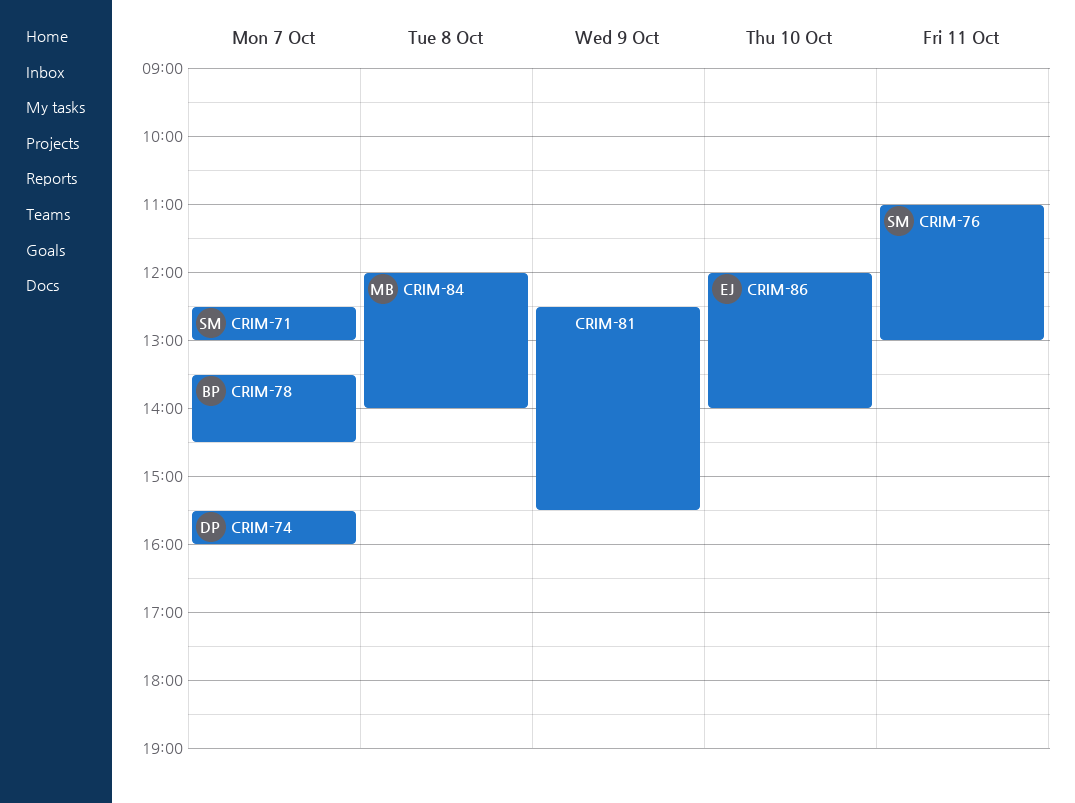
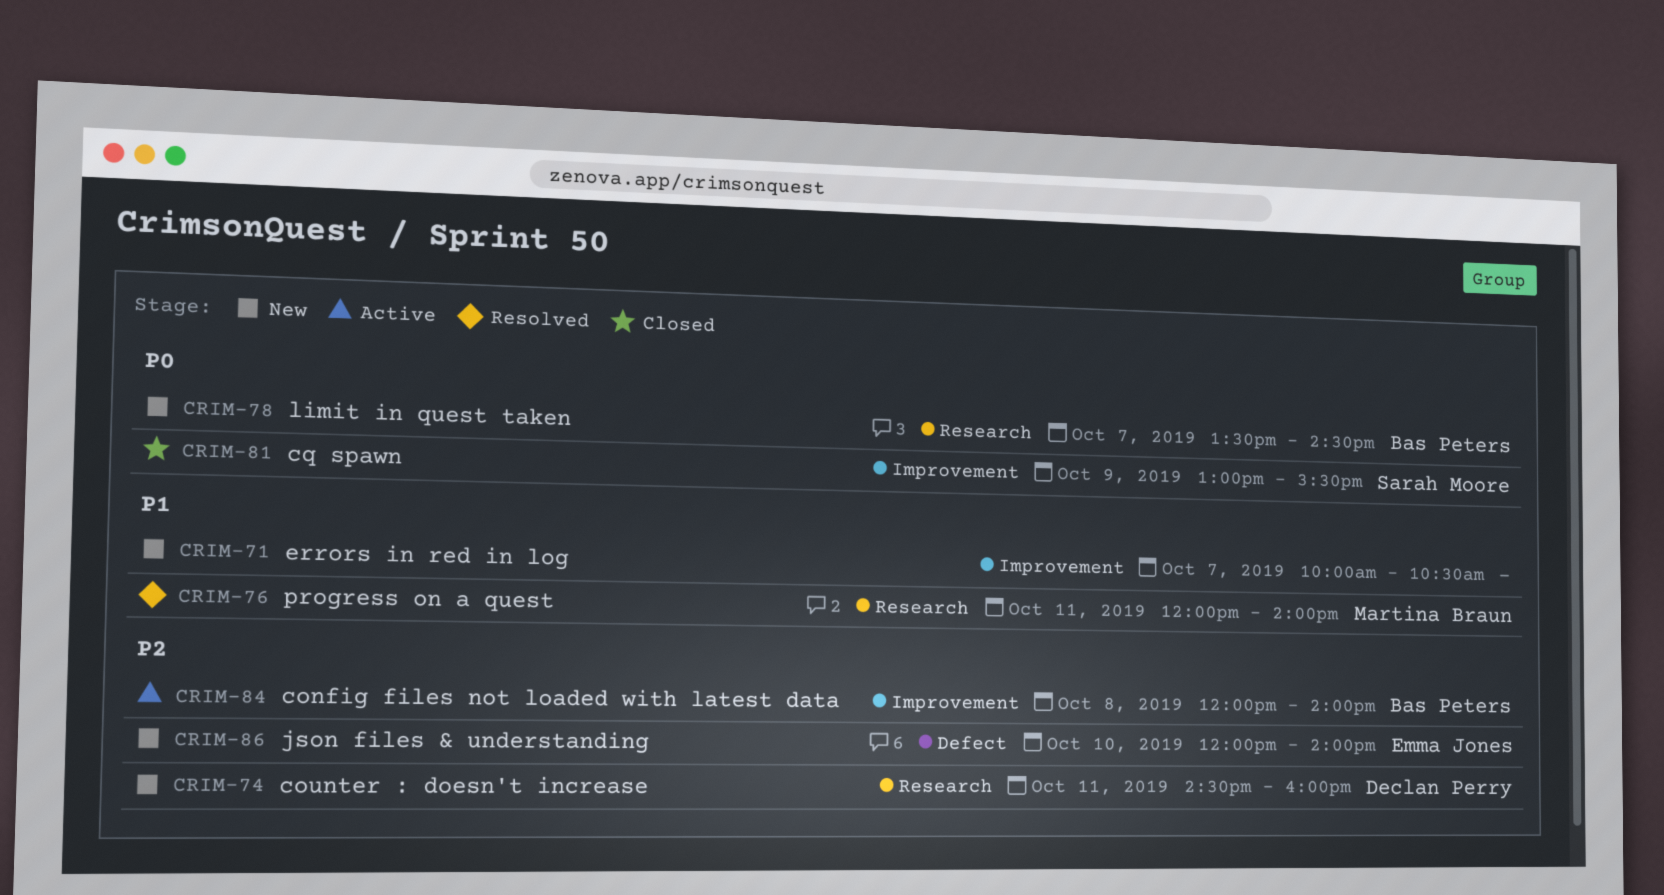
CRIM-71, owner: Sarah Moore -> none
CRIM-71, begins: 12:30 -> 10:00
CRIM-71, ends: 13:00 -> 10:30
CRIM-74, day: Oct 7 -> Oct 11
CRIM-74, begins: 15:30 -> 14:30
CRIM-76, owner: Sarah Moore -> Martina Braun
CRIM-76, begins: 11:00 -> 12:00
CRIM-76, ends: 13:00 -> 14:00
CRIM-81, owner: none -> Sarah Moore
CRIM-81, begins: 12:30 -> 13:00
CRIM-84, owner: Martina Braun -> Bas Peters

